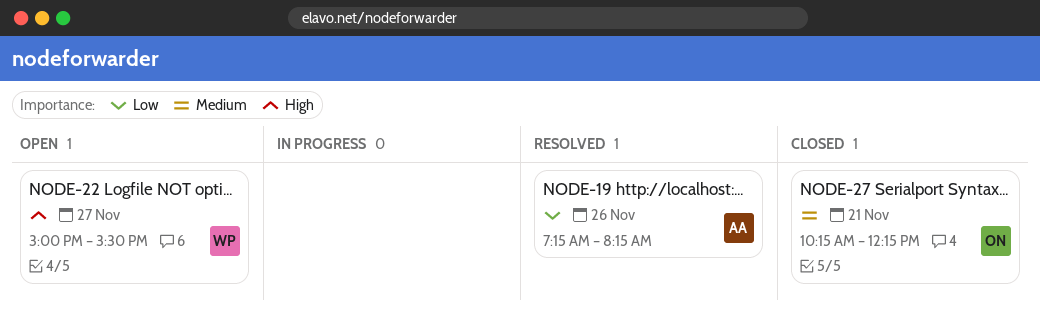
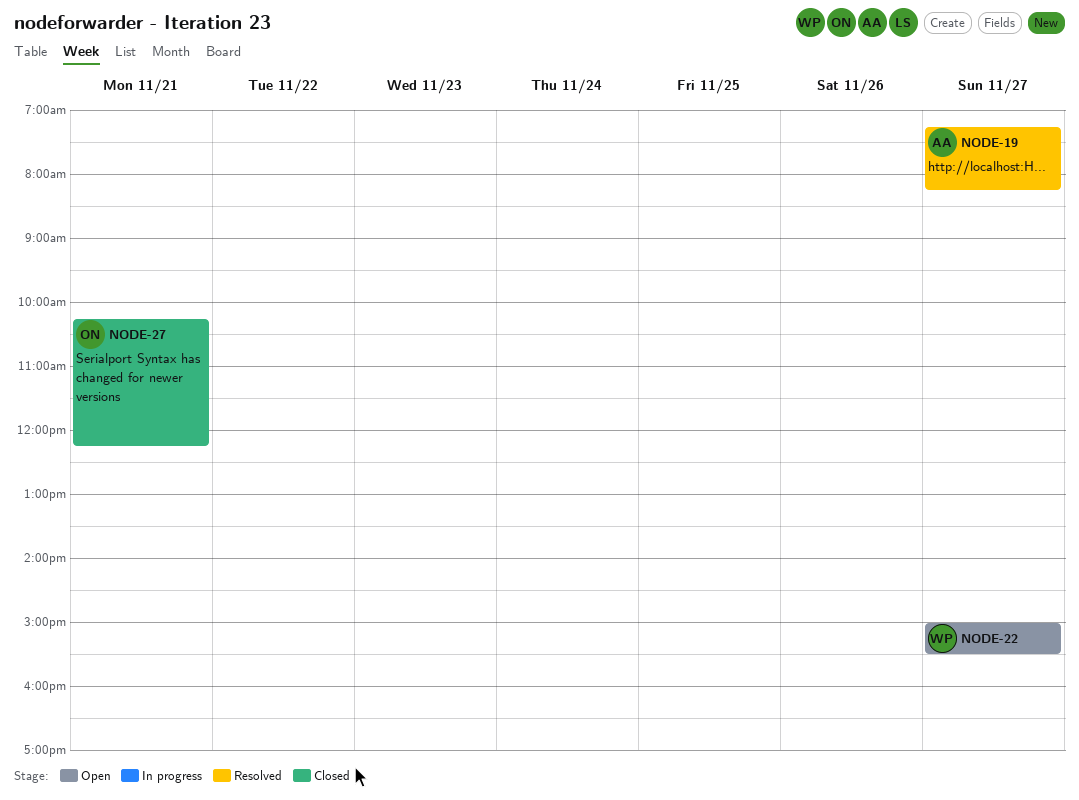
NODE-19, day: Nov 26 -> Nov 27

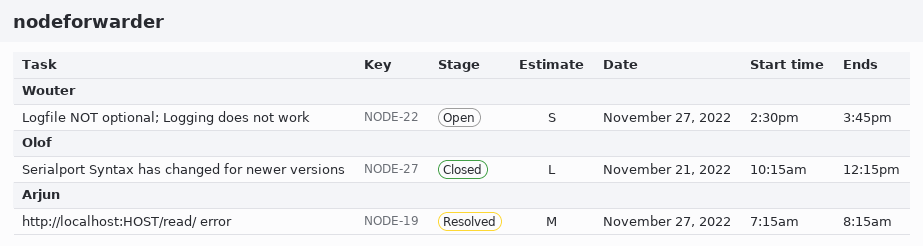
NODE-22, begins: 15:00 -> 14:30
NODE-22, ends: 15:30 -> 15:45

